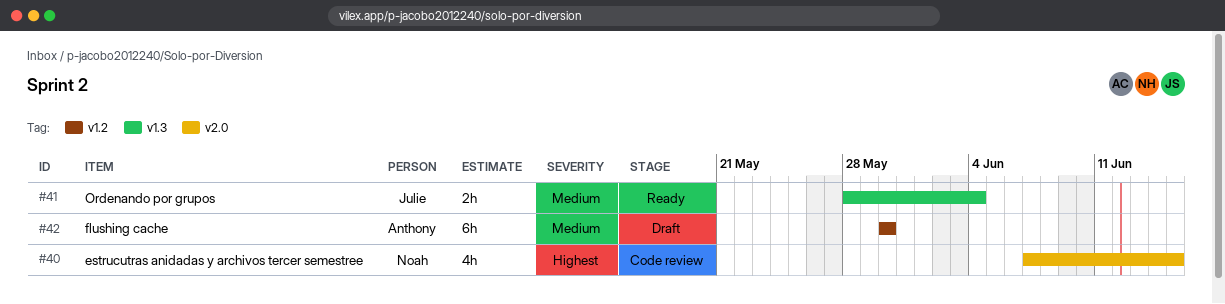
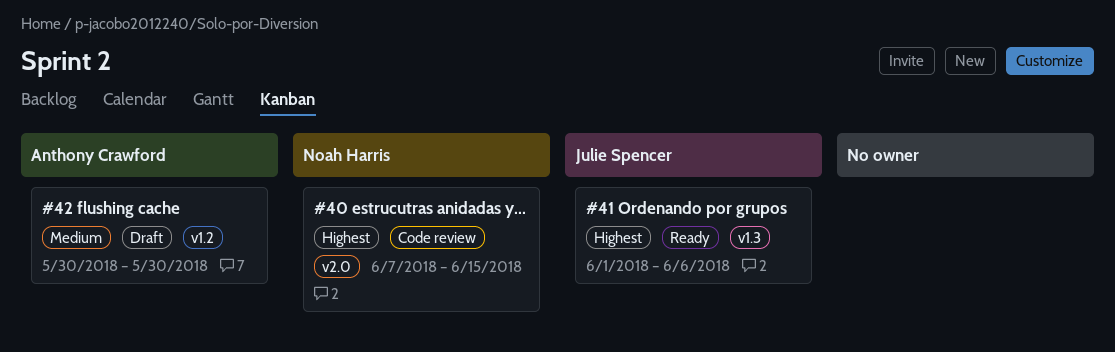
#41, priority: Medium -> Highest
#41, start: May 28 -> Jun 1
#41, due: Jun 4 -> Jun 6

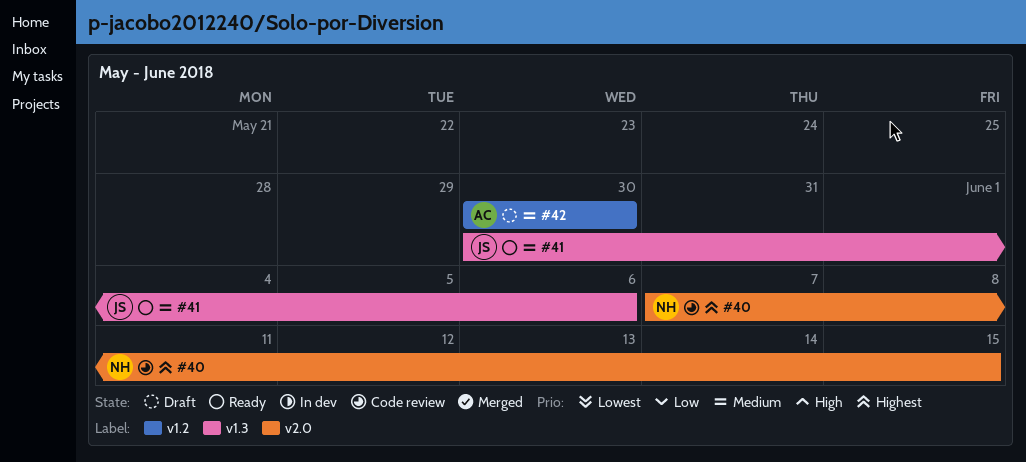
#41, priority: Highest -> Medium
#41, start: Jun 1 -> May 30

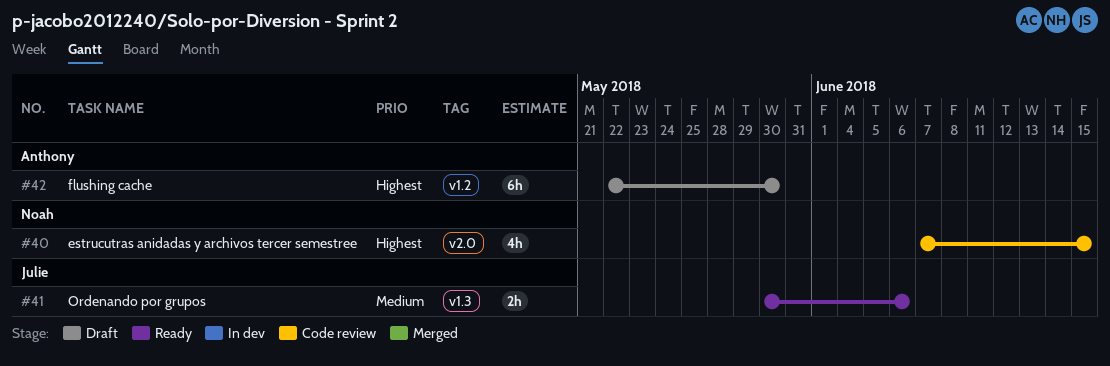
#42, priority: Medium -> Highest
#42, start: May 30 -> May 22

